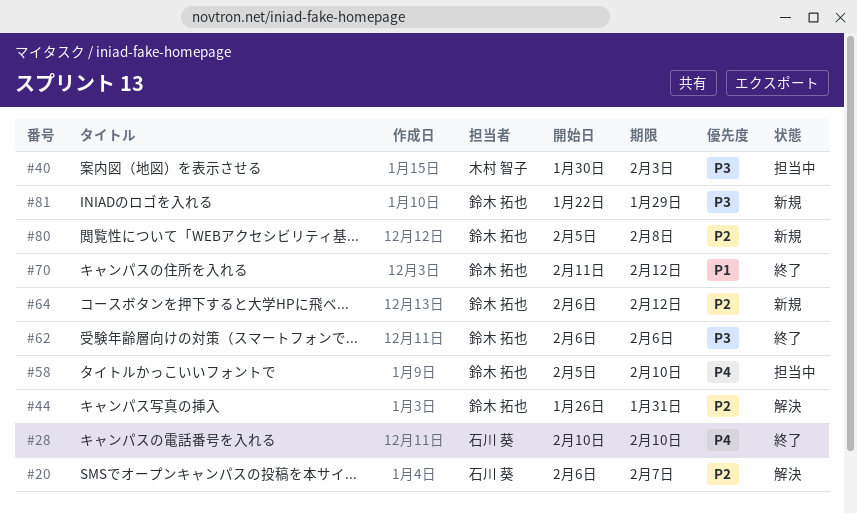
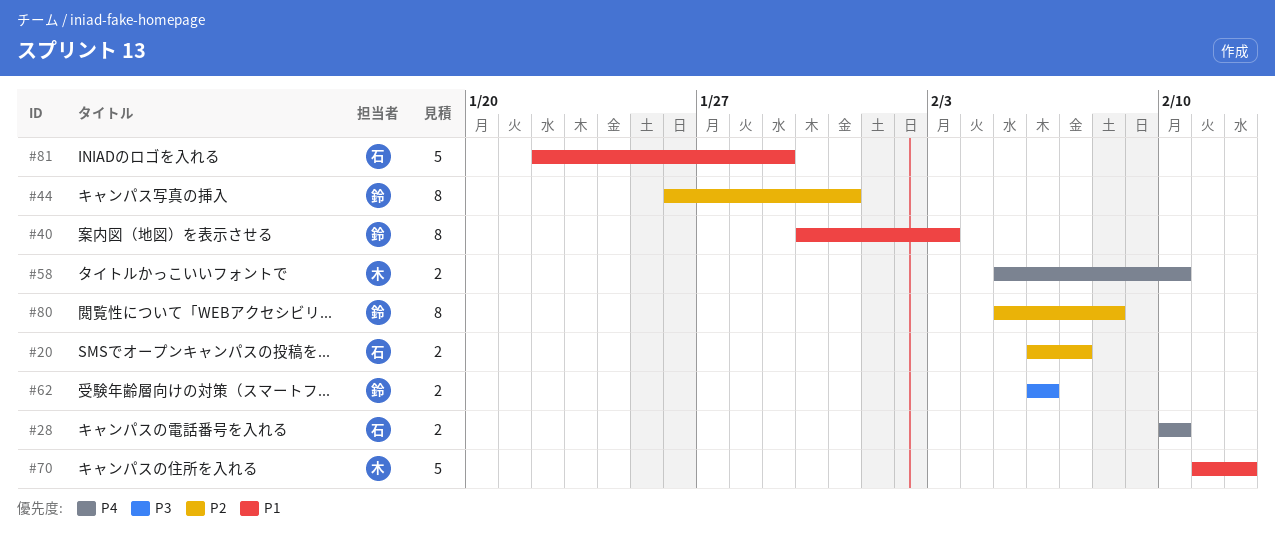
#40, owner: 木村 智子 -> 鈴木 拓也
#40, priority: P3 -> P1
#58, owner: 鈴木 拓也 -> 木村 智子
#64: present -> none
#70, owner: 鈴木 拓也 -> 木村 智子
#81, owner: 鈴木 拓也 -> 石川 葵
#81, priority: P3 -> P1

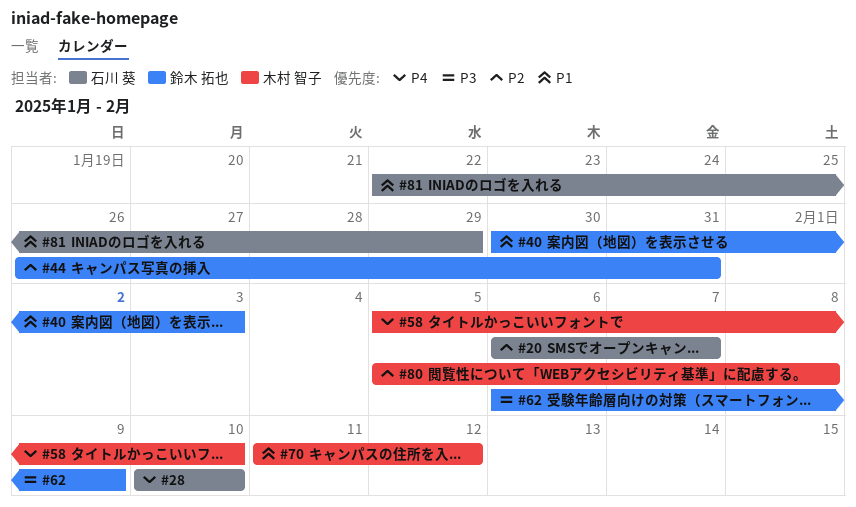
#62, due: Feb 6 -> Feb 9
#80, owner: 鈴木 拓也 -> 木村 智子

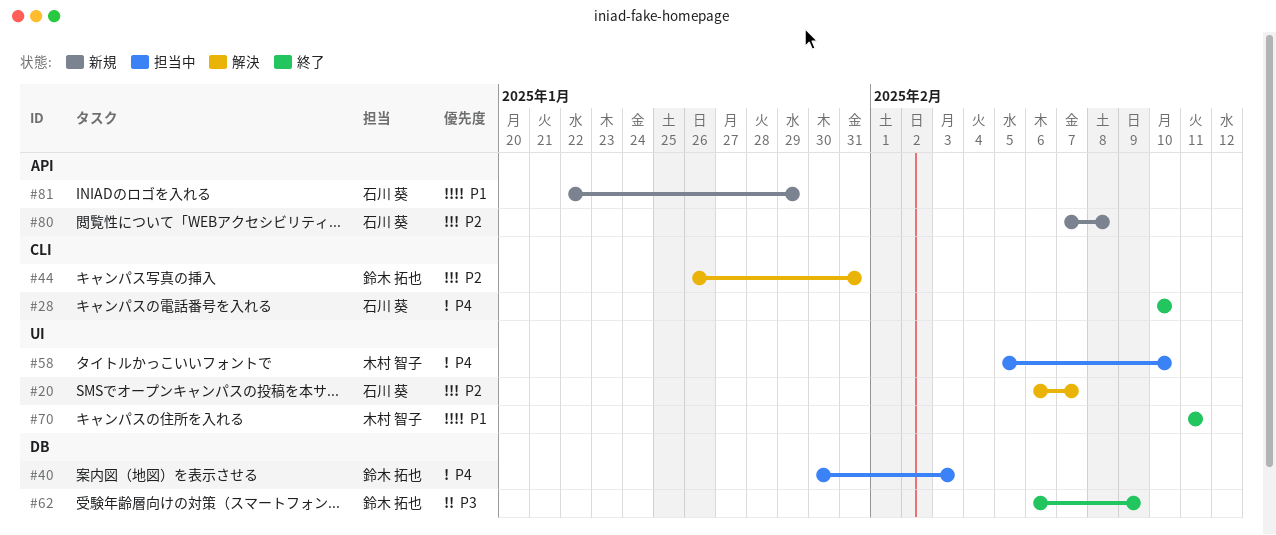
#40, priority: P1 -> P4
#70, due: Feb 12 -> Feb 11
#80, owner: 木村 智子 -> 石川 葵
#80, start: Feb 5 -> Feb 7

